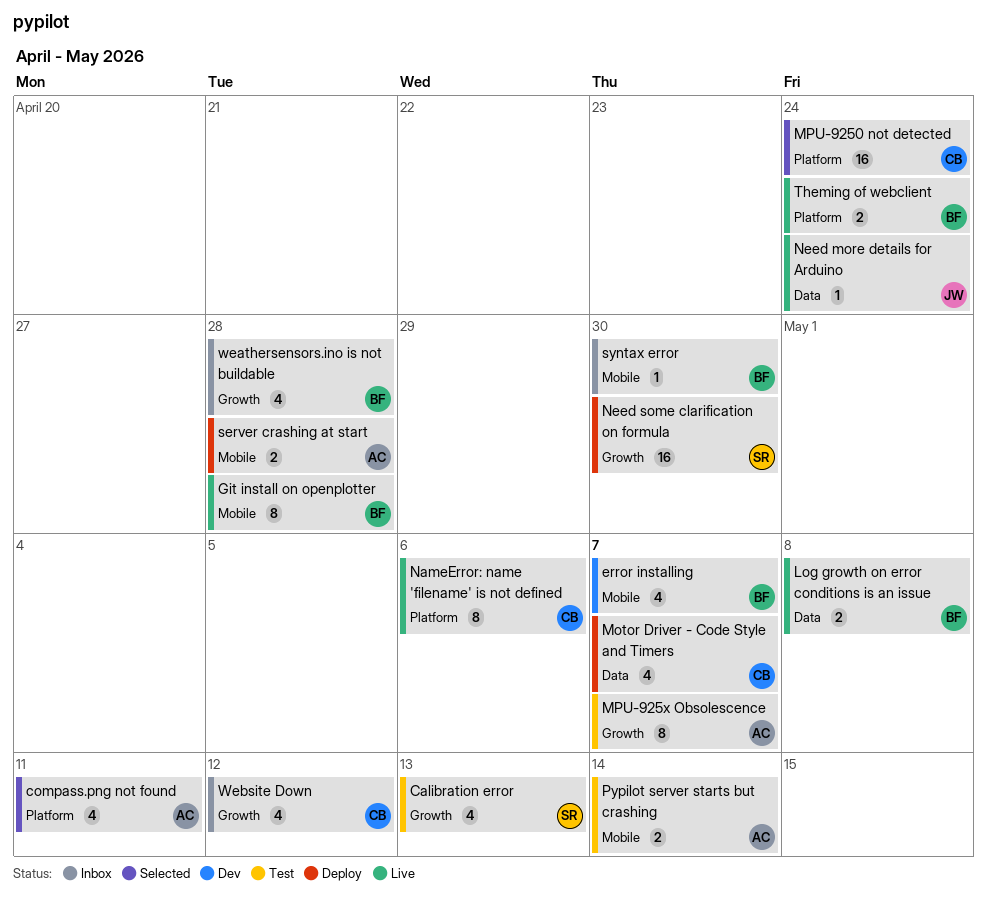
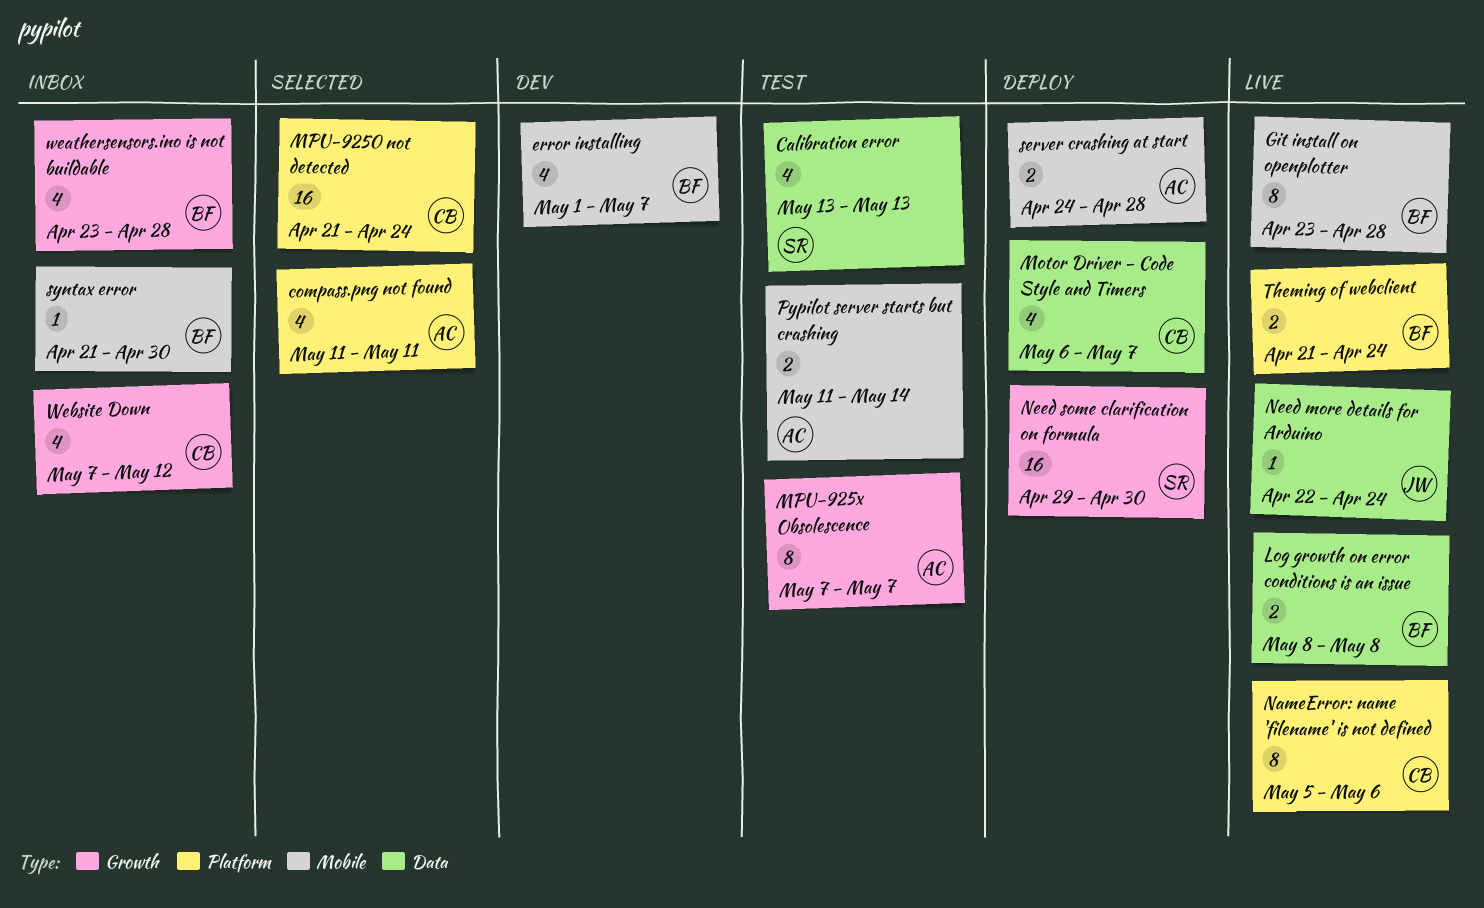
Calibration error, label: Growth -> Data

